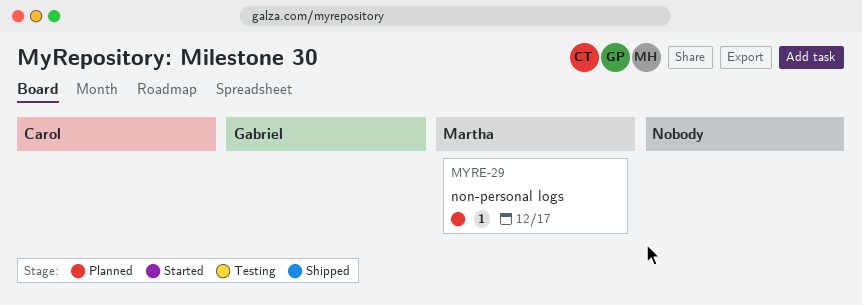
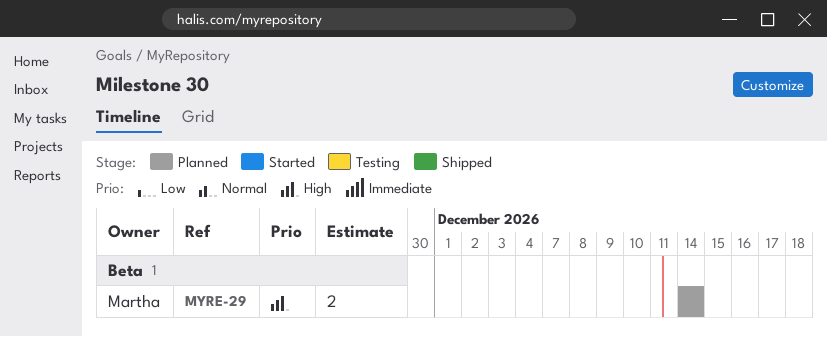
MYRE-29, estimate: 1 -> 2
MYRE-29, due: Dec 17 -> Dec 14

